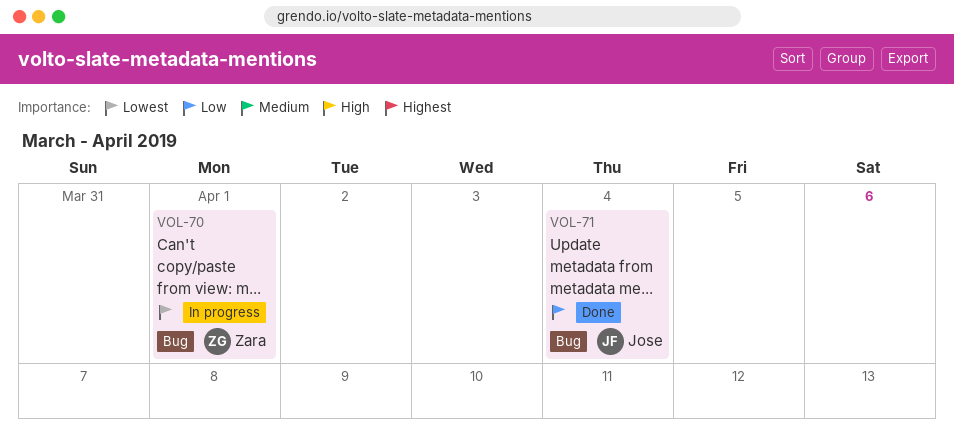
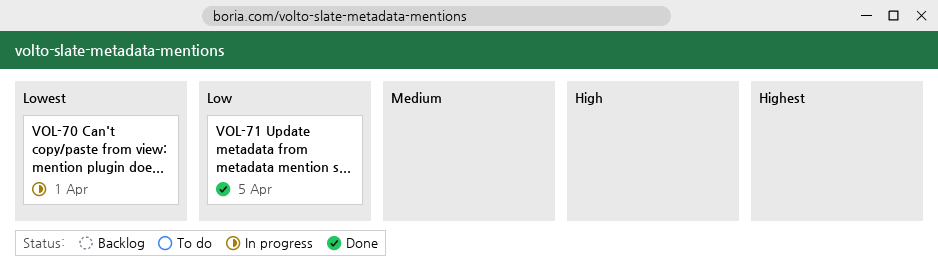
VOL-71, due: Apr 4 -> Apr 5

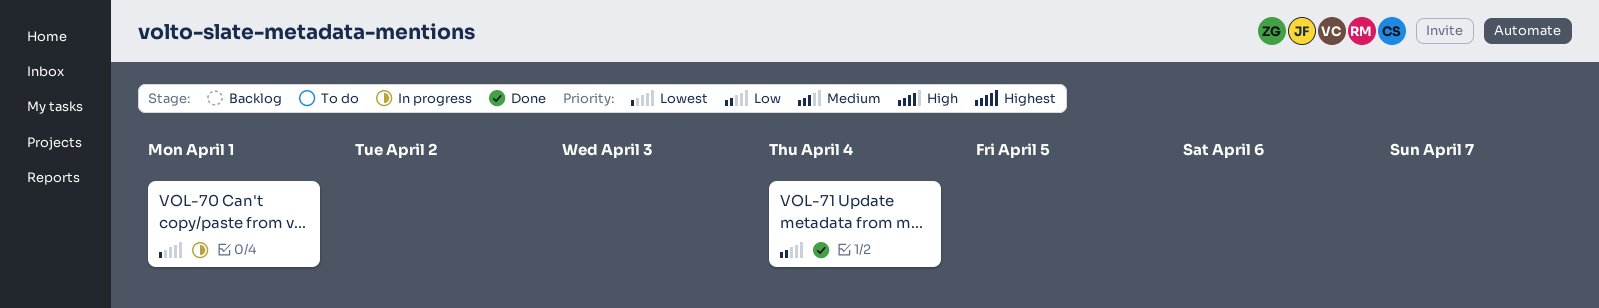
VOL-71, due: Apr 5 -> Apr 4

